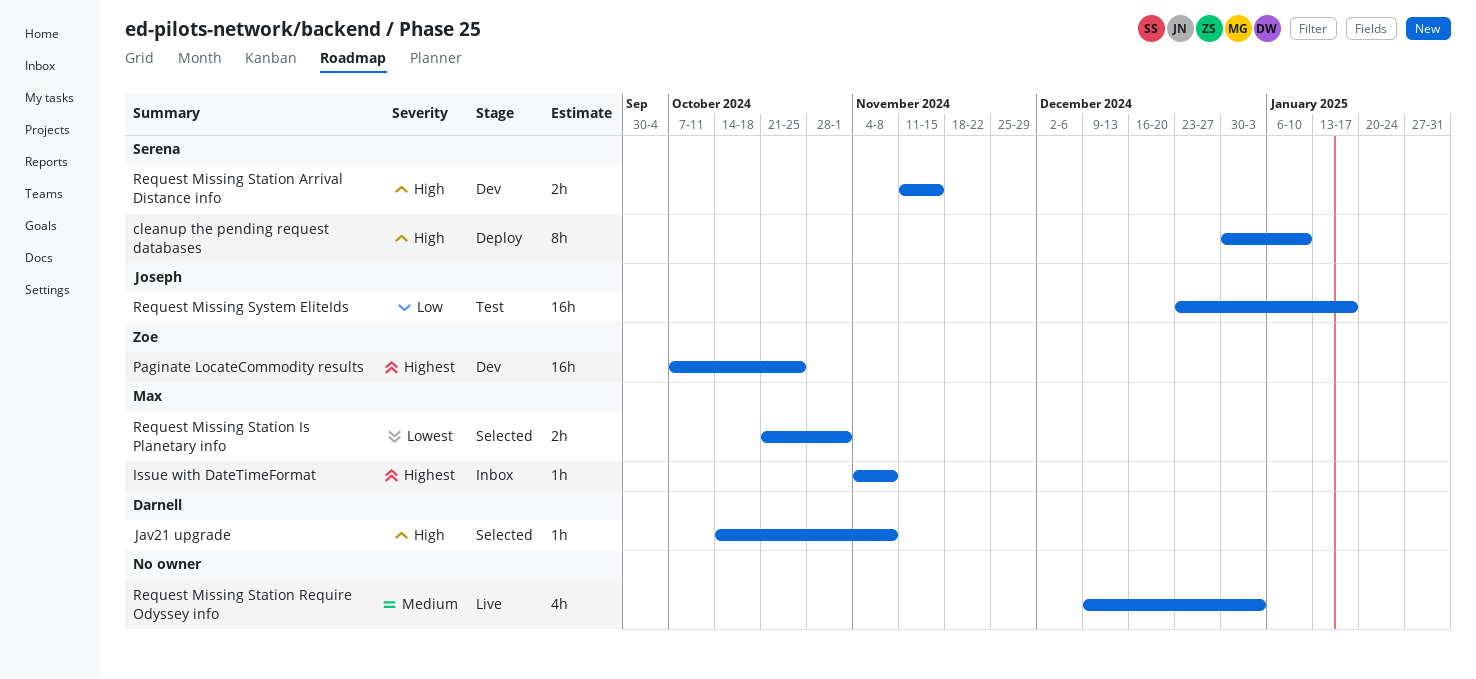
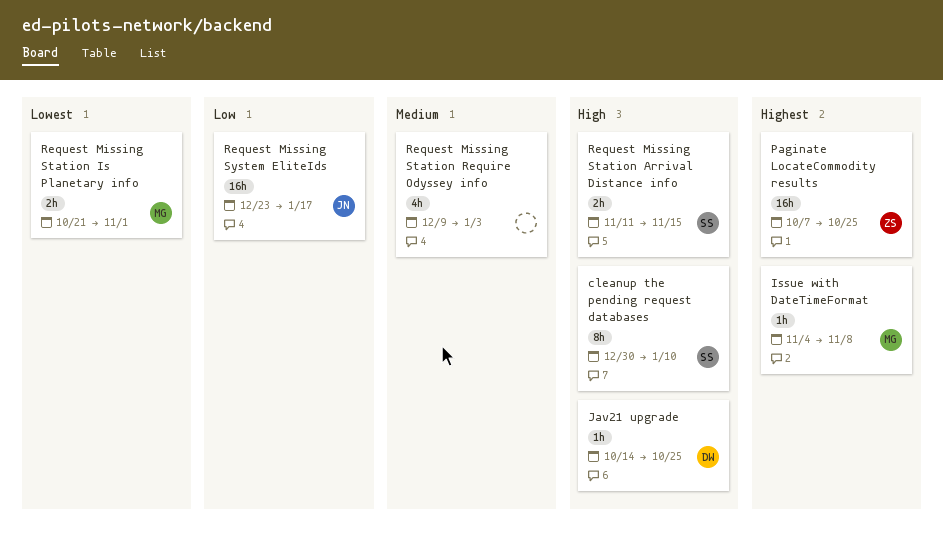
Jav21 upgrade, due: Nov 8 -> Oct 25

